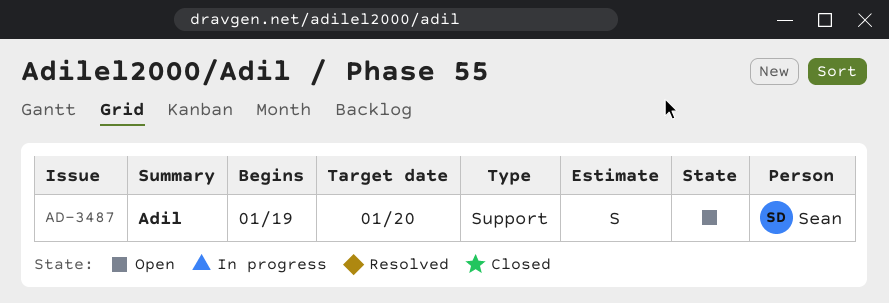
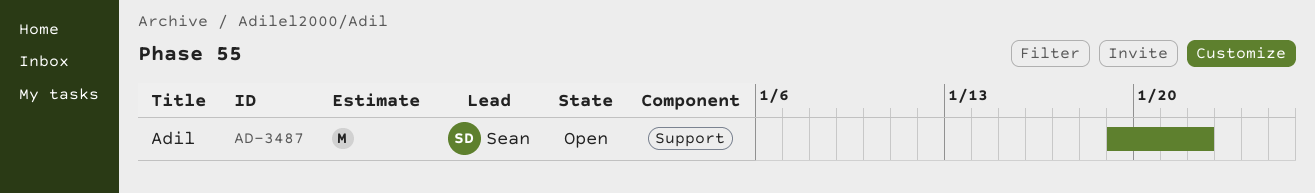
AD-3487, estimate: S -> M
AD-3487, due: Jan 20 -> Jan 22

